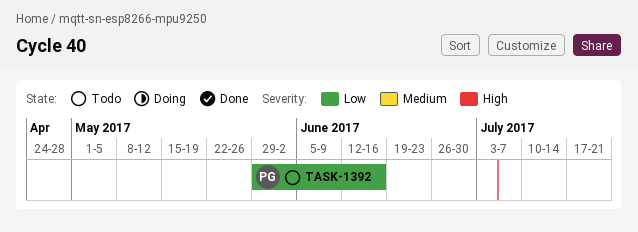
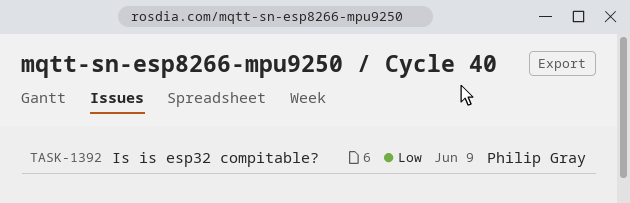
TASK-1392, due: Jun 16 -> Jun 9

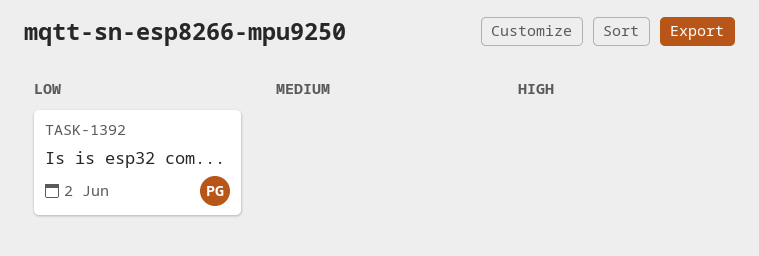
TASK-1392, due: Jun 9 -> Jun 2

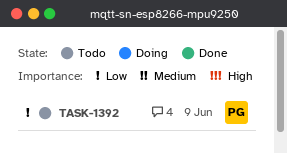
TASK-1392, due: Jun 2 -> Jun 9

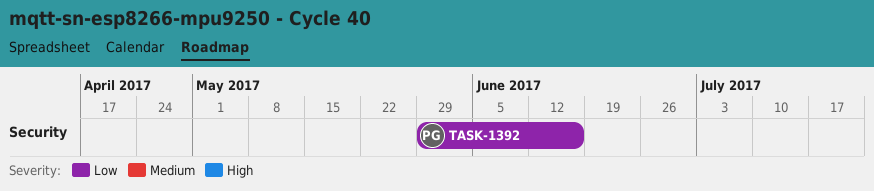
TASK-1392, due: Jun 9 -> Jun 16

